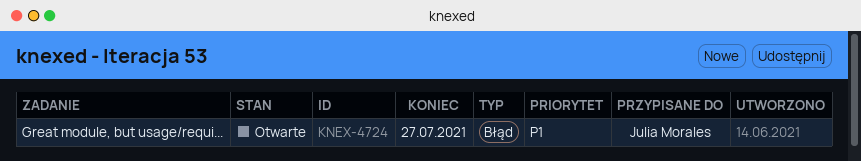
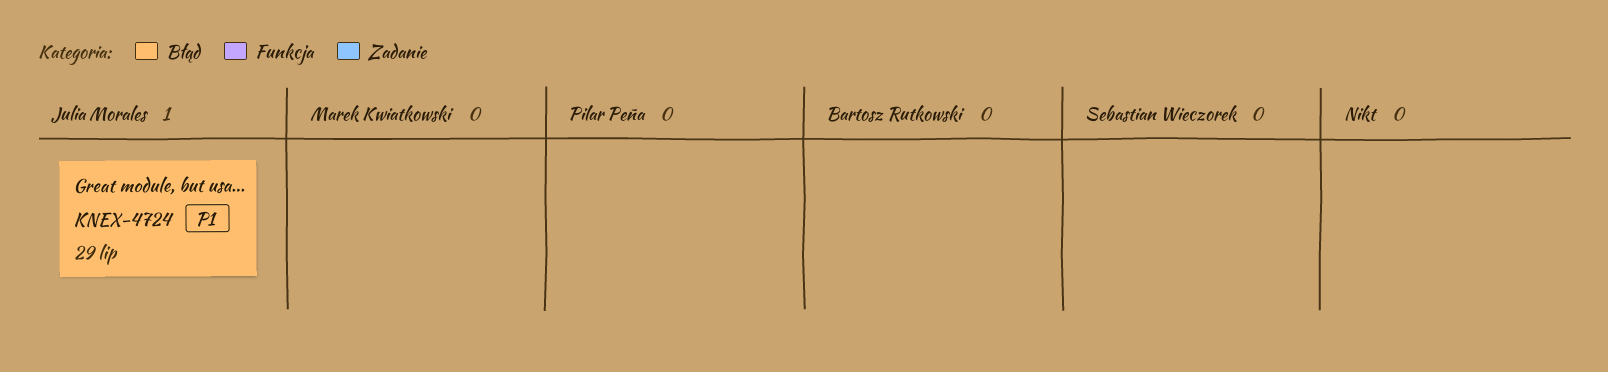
KNEX-4724, due: Jul 27 -> Jul 29

